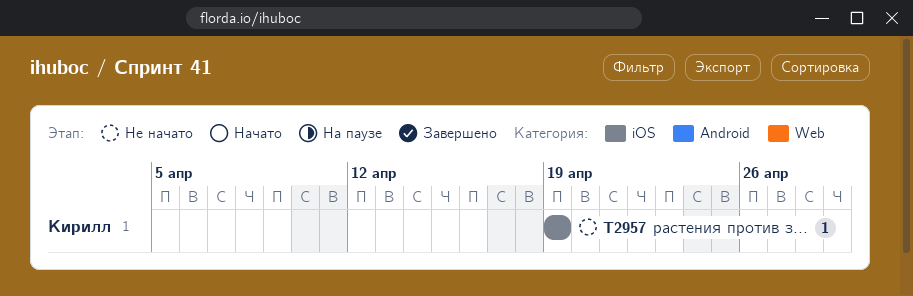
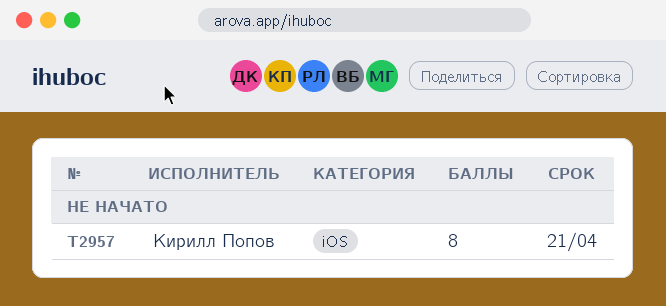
T2957, estimate: 1 -> 8
T2957, due: Apr 19 -> Apr 21

